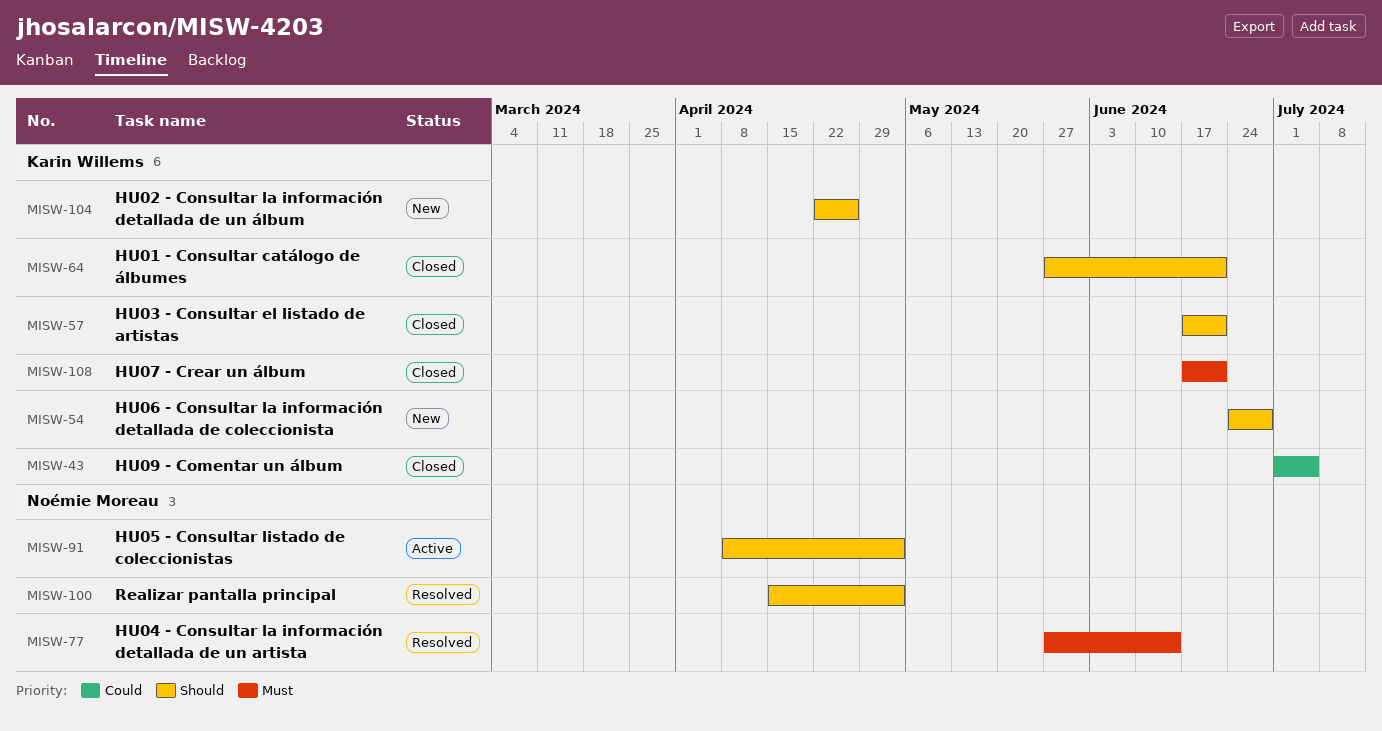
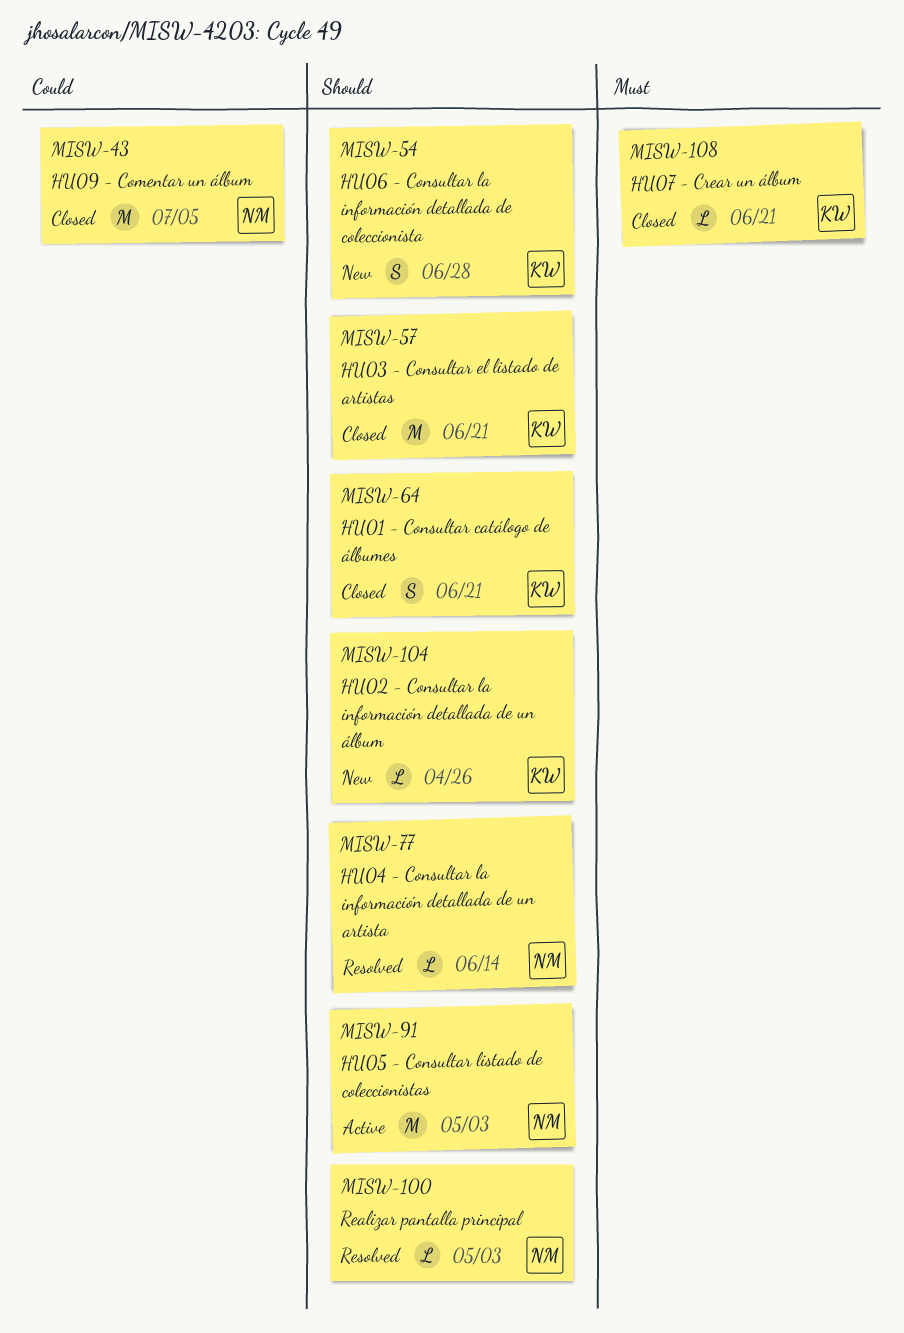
MISW-43, owner: Karin Willems -> Noémie Moreau
MISW-77, priority: Must -> Should

